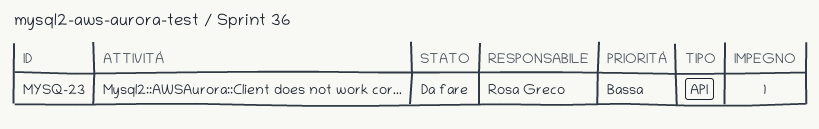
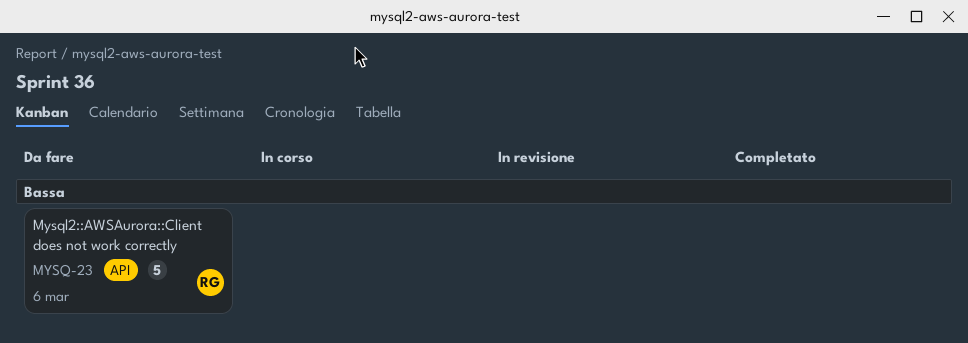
MYSQ-23, estimate: 1 -> 5

